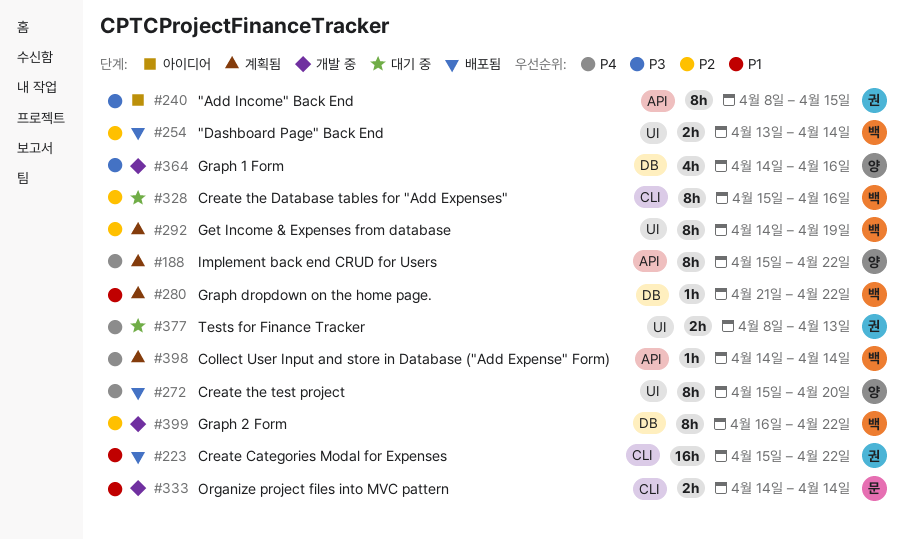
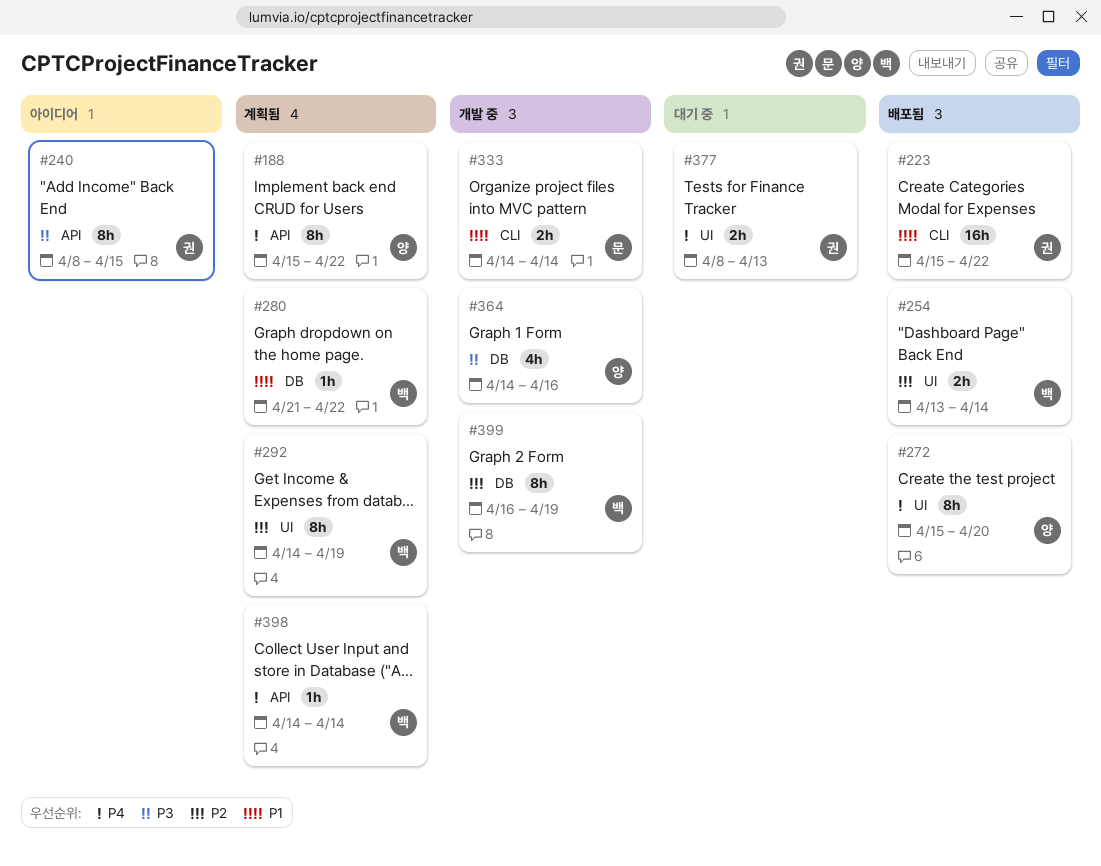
#328: present -> none
#399, due: Apr 22 -> Apr 19

